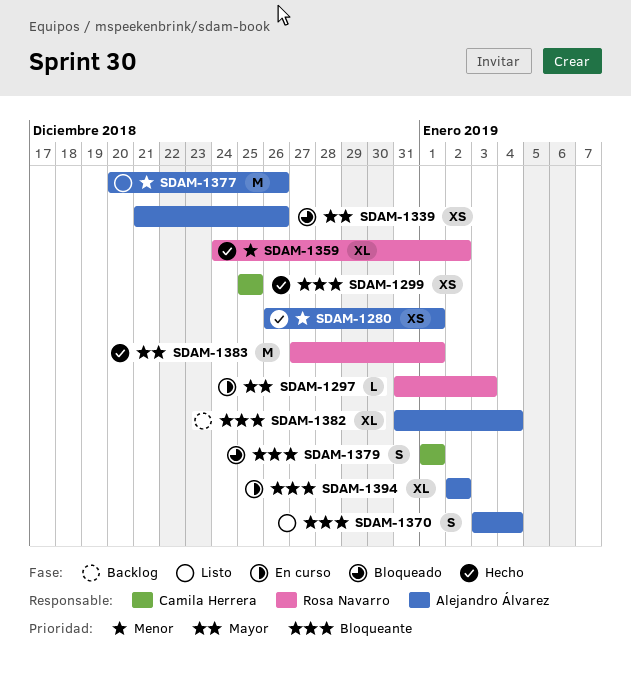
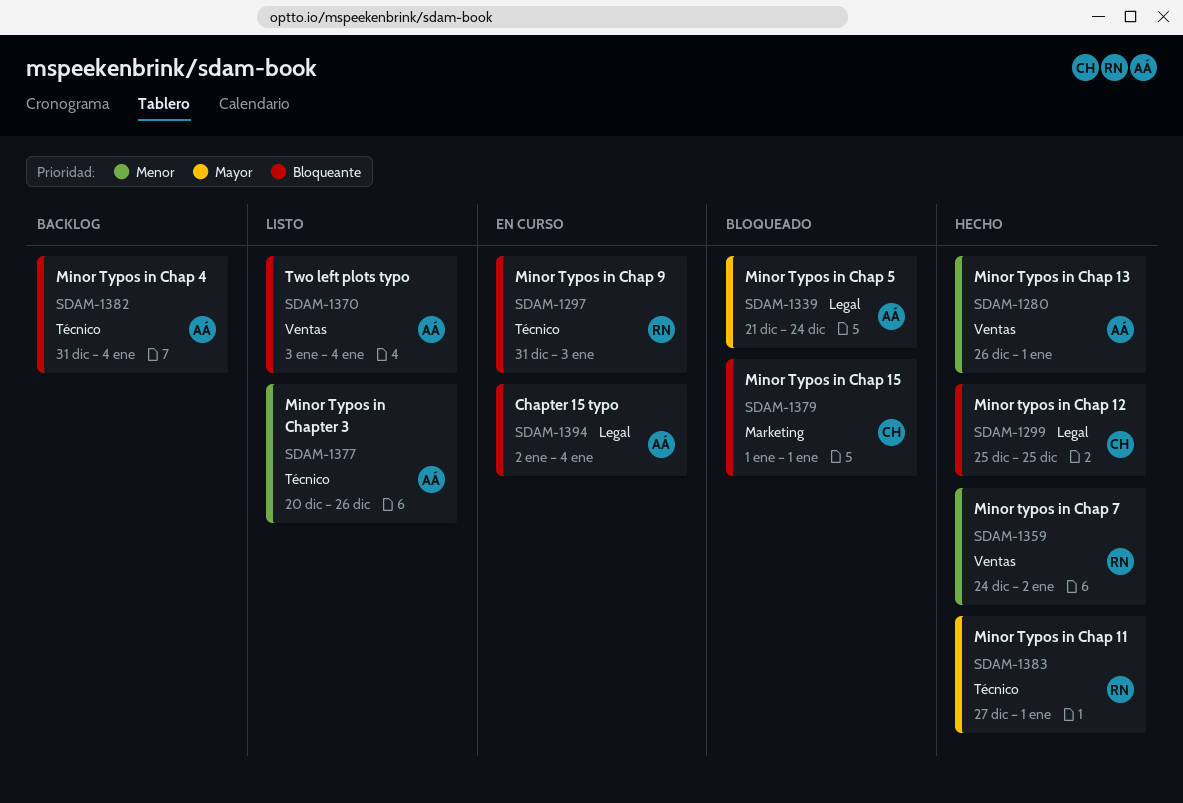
SDAM-1297, priority: Mayor -> Bloqueante
SDAM-1339, due: Dec 26 -> Dec 24
SDAM-1394, due: Jan 2 -> Jan 4

